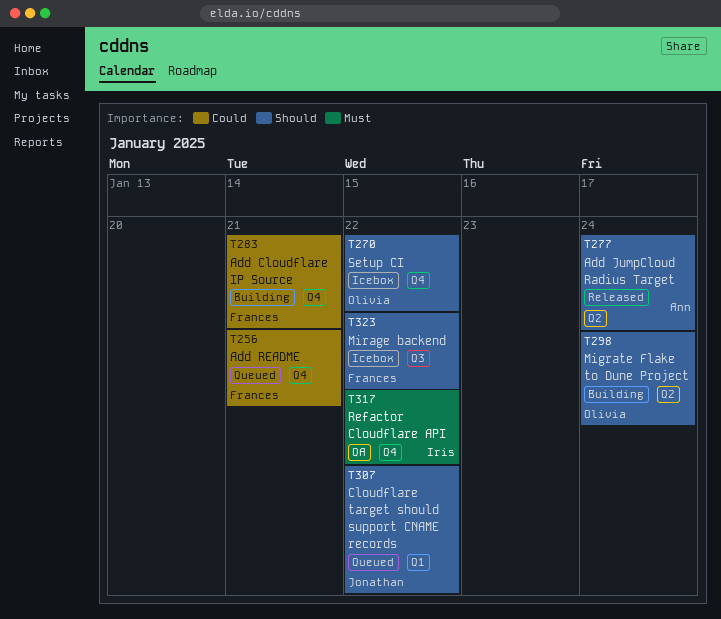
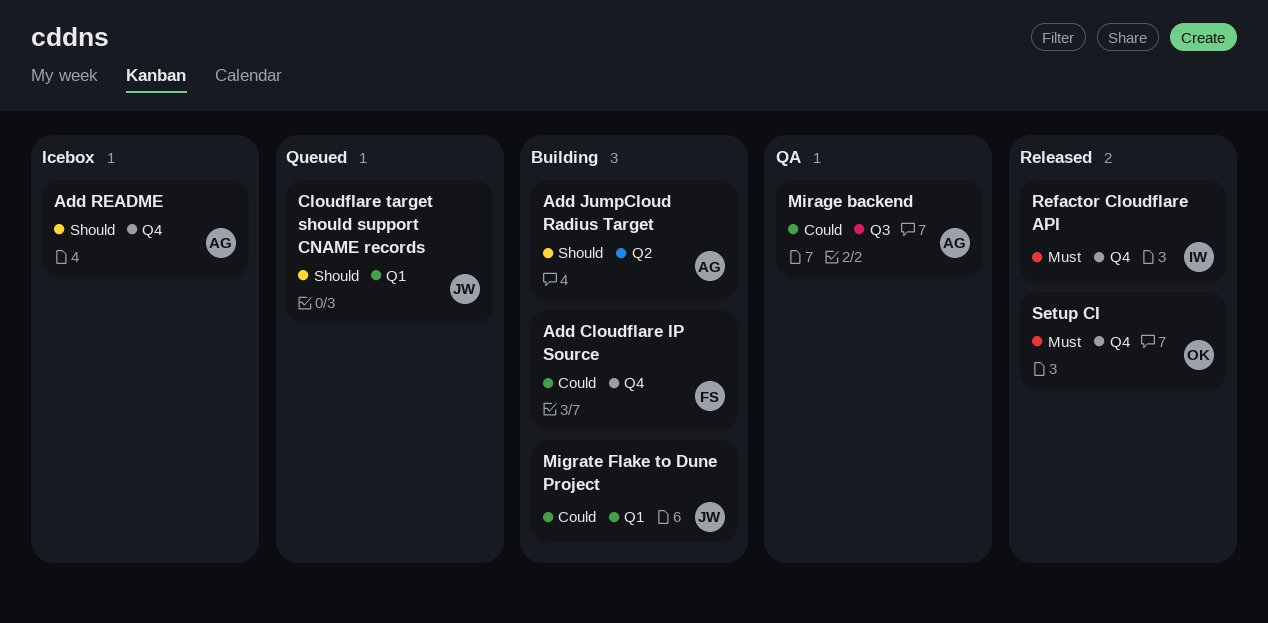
Add JumpCloud Radius Target, status: Released -> Building
Add README, status: Queued -> Icebox
Add README, owner: Frances -> Ann
Add README, priority: Could -> Should
Migrate Flake to Dune Project, owner: Olivia -> Jonathan
Migrate Flake to Dune Project, priority: Should -> Could
Migrate Flake to Dune Project, label: Q2 -> Q1
Mirage backend, status: Icebox -> QA
Mirage backend, owner: Frances -> Ann
Mirage backend, priority: Should -> Could
Refactor Cloudflare API, status: QA -> Released
Setup CI, status: Icebox -> Released
Setup CI, priority: Should -> Must

